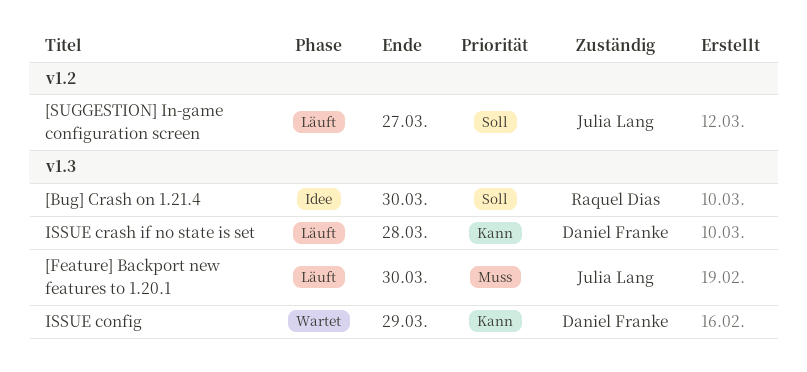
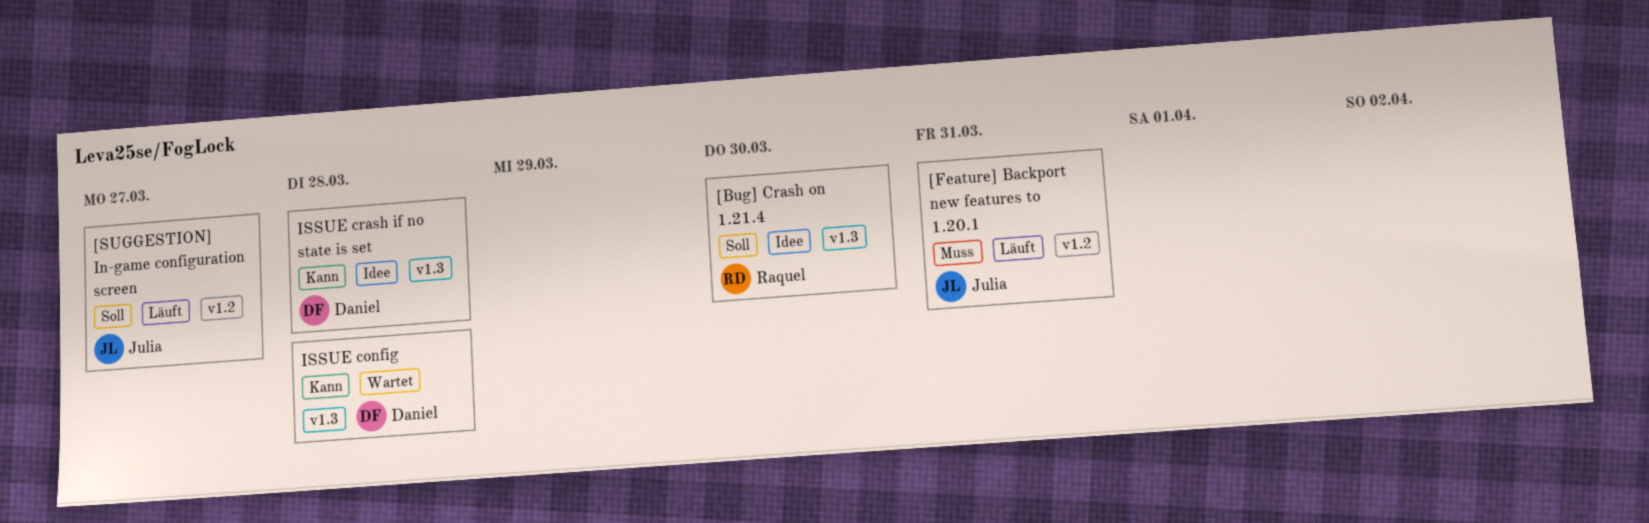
[Feature] Backport new features to 1.20.1, label: v1.3 -> v1.2
[Feature] Backport new features to 1.20.1, due: Mar 30 -> Mar 31
ISSUE config, due: Mar 29 -> Mar 28
ISSUE crash if no state is set, status: Läuft -> Idee

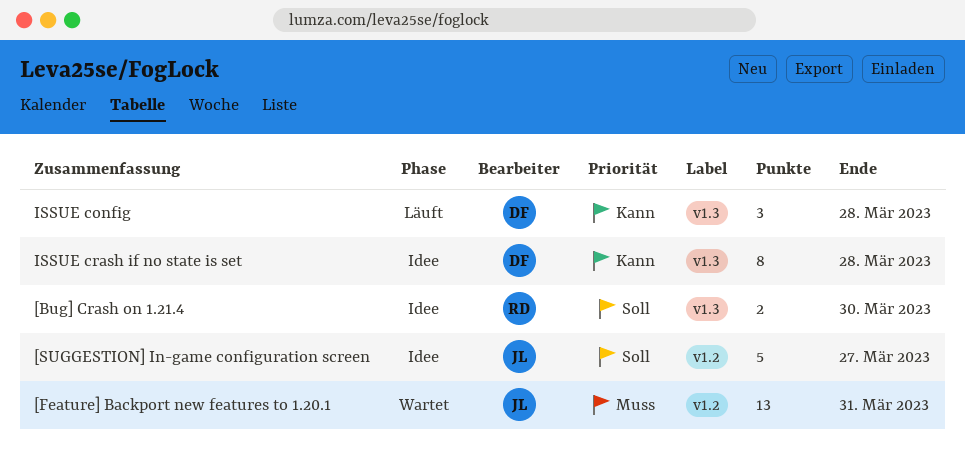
[Feature] Backport new features to 1.20.1, status: Läuft -> Wartet
[SUGGESTION] In-game configuration screen, status: Läuft -> Idee
ISSUE config, status: Wartet -> Läuft

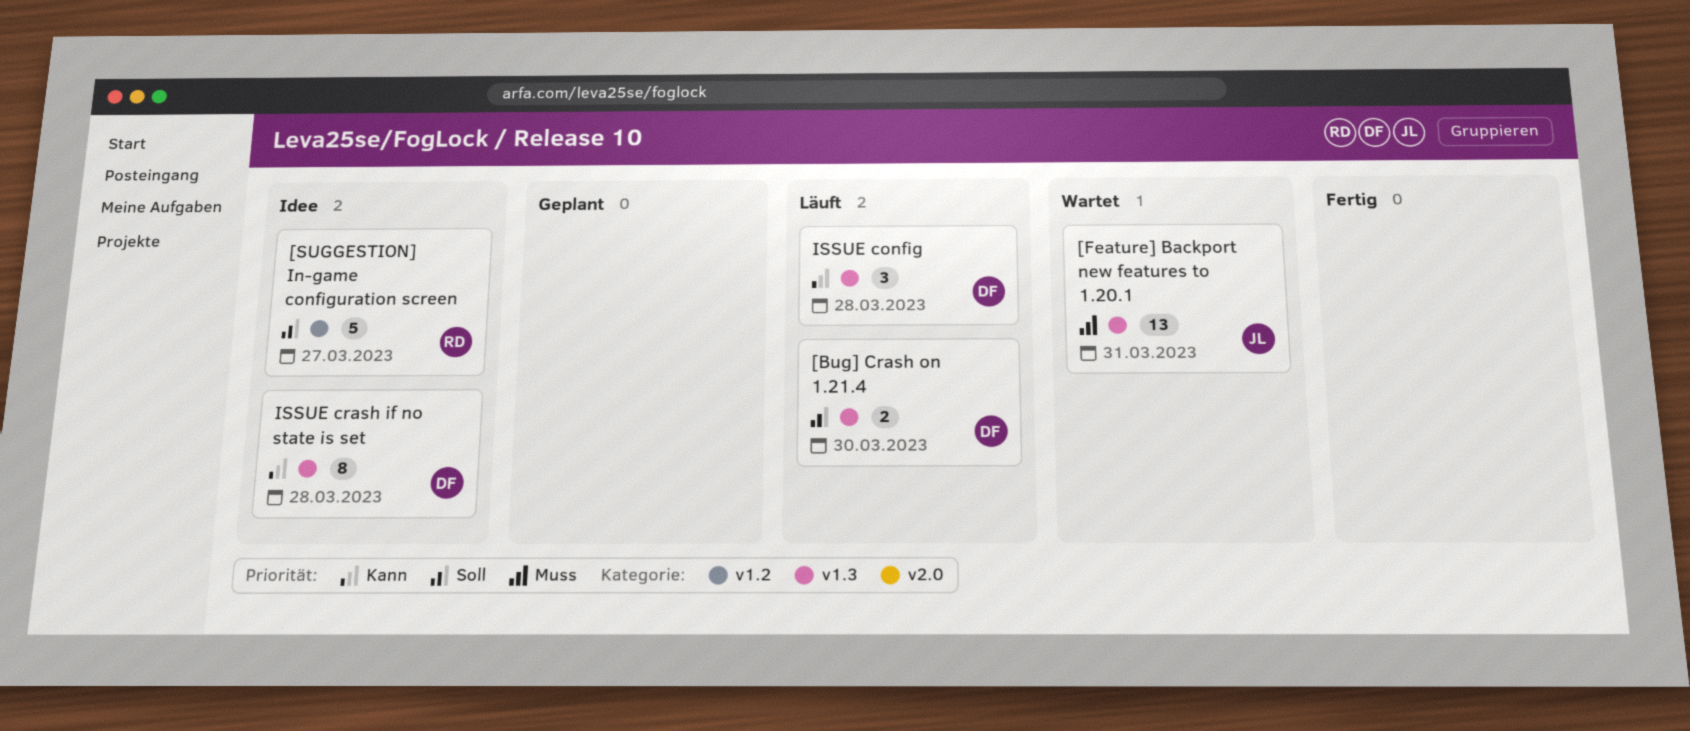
[Bug] Crash on 1.21.4, status: Idee -> Läuft
[Bug] Crash on 1.21.4, owner: RD -> DF
[Feature] Backport new features to 1.20.1, label: v1.2 -> v1.3
[SUGGESTION] In-game configuration screen, owner: JL -> RD

